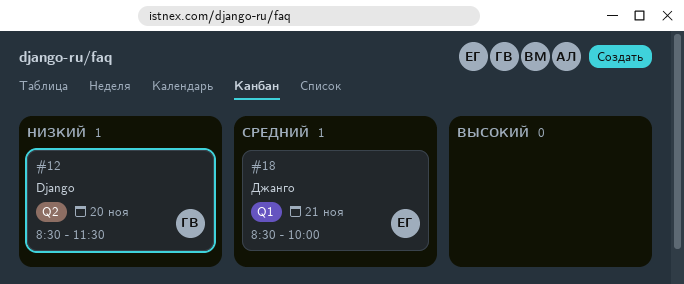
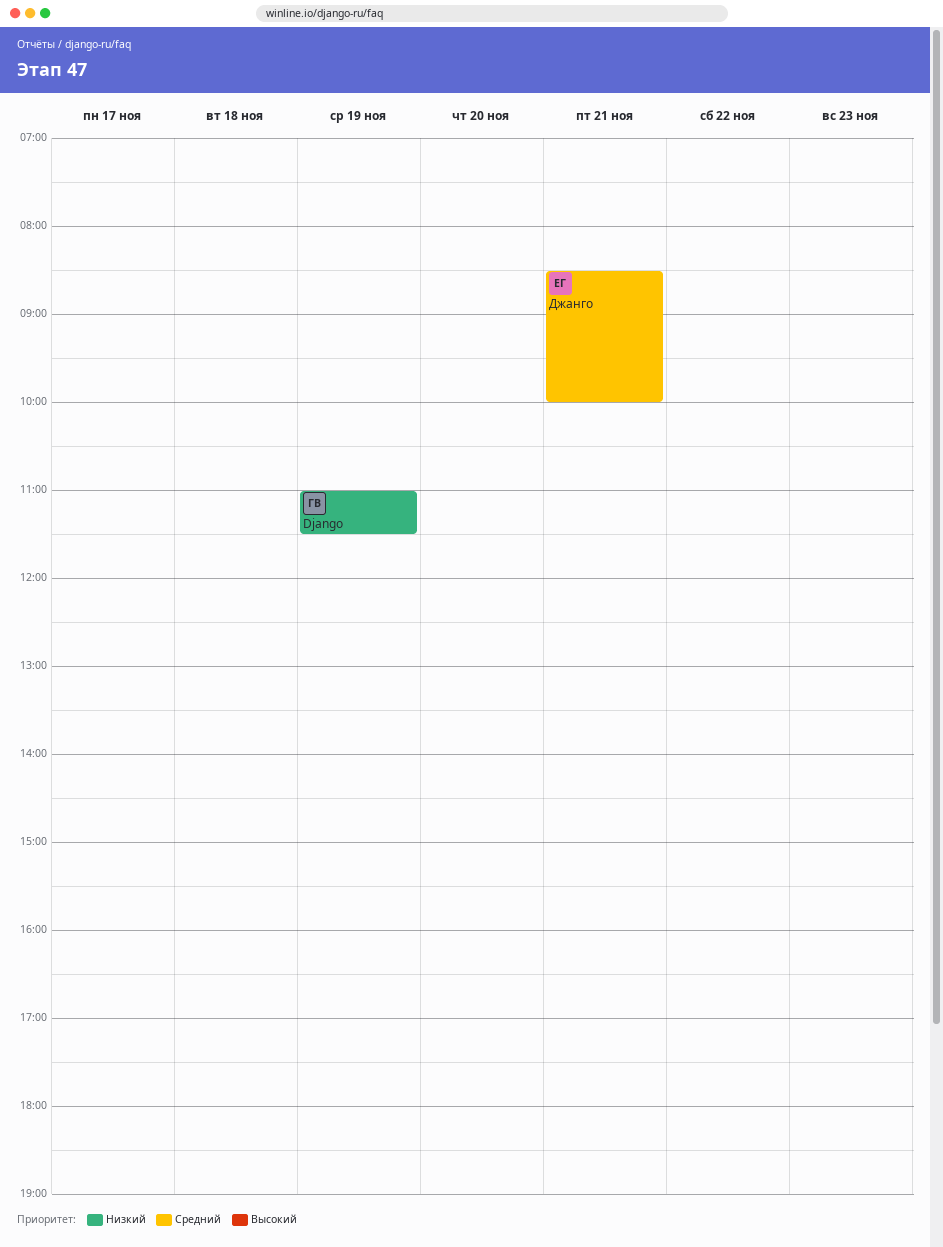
Django, day: Nov 20 -> Nov 19
Django, begins: 08:30 -> 11:00

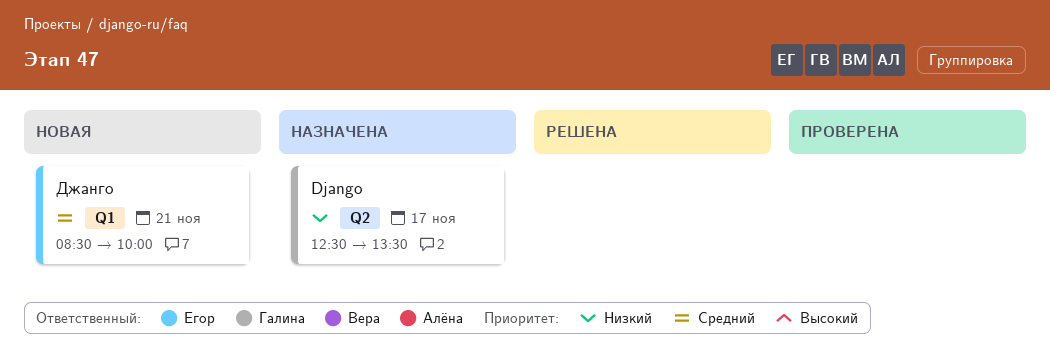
Django, day: Nov 19 -> Nov 17
Django, begins: 11:00 -> 12:30
Django, ends: 11:30 -> 13:30

